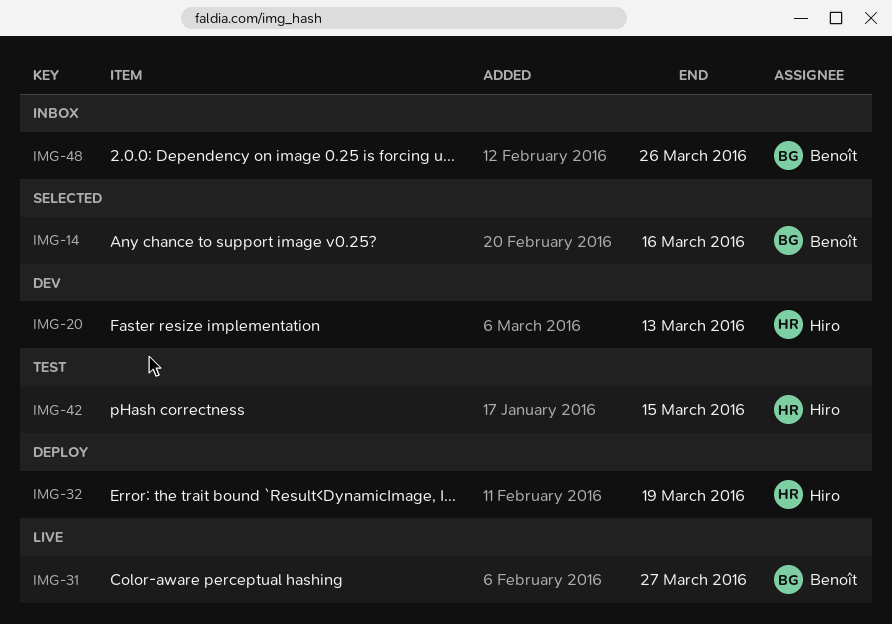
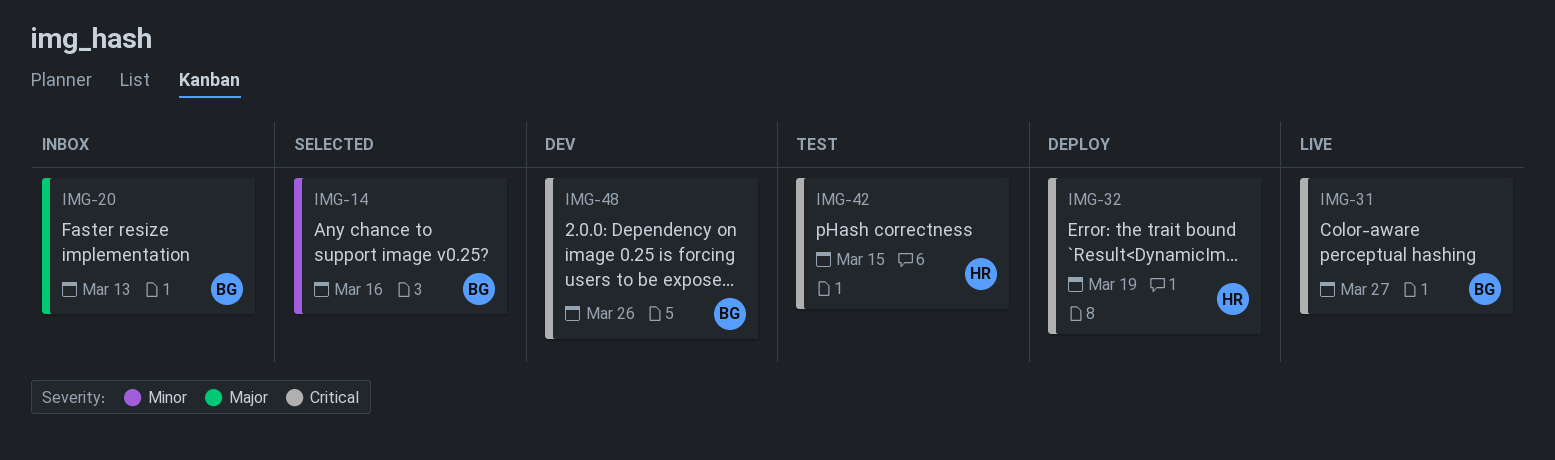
IMG-20, status: Dev -> Inbox
IMG-20, owner: Hiro -> Benoît
IMG-48, status: Inbox -> Dev

